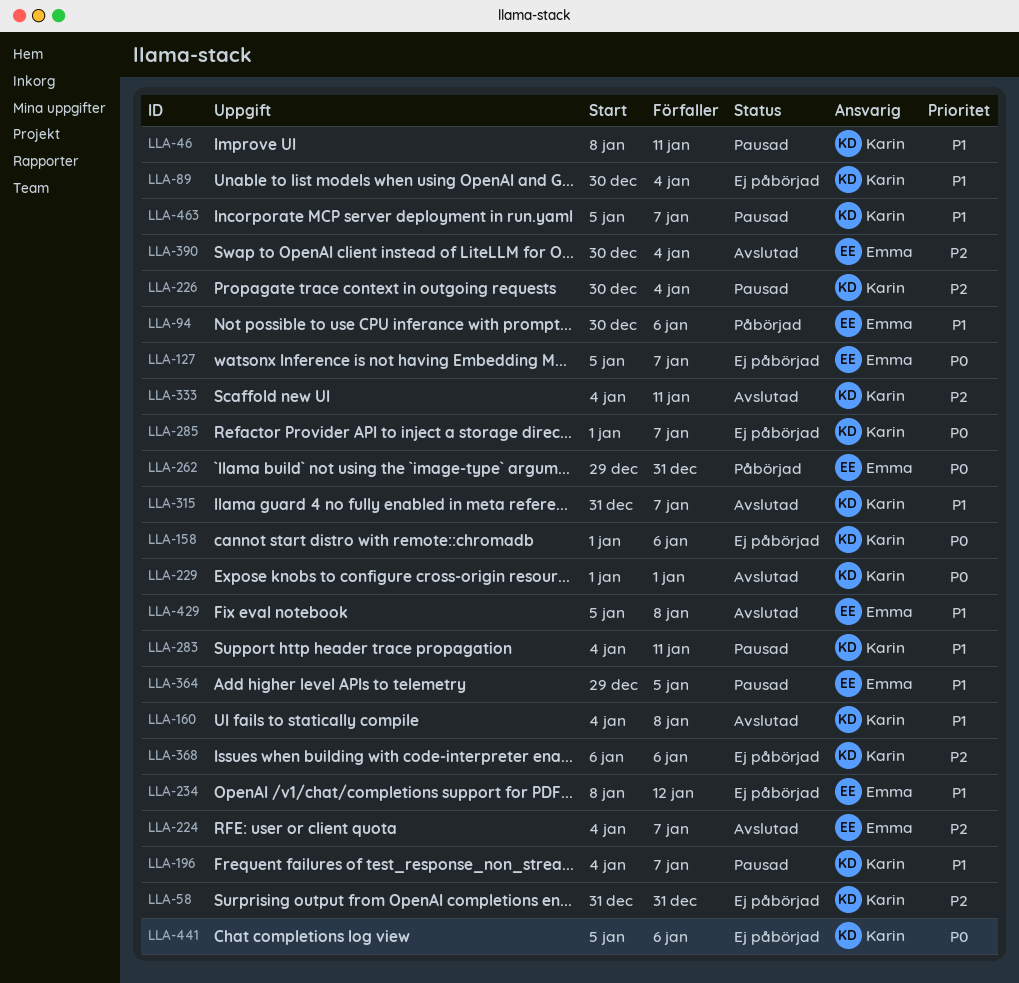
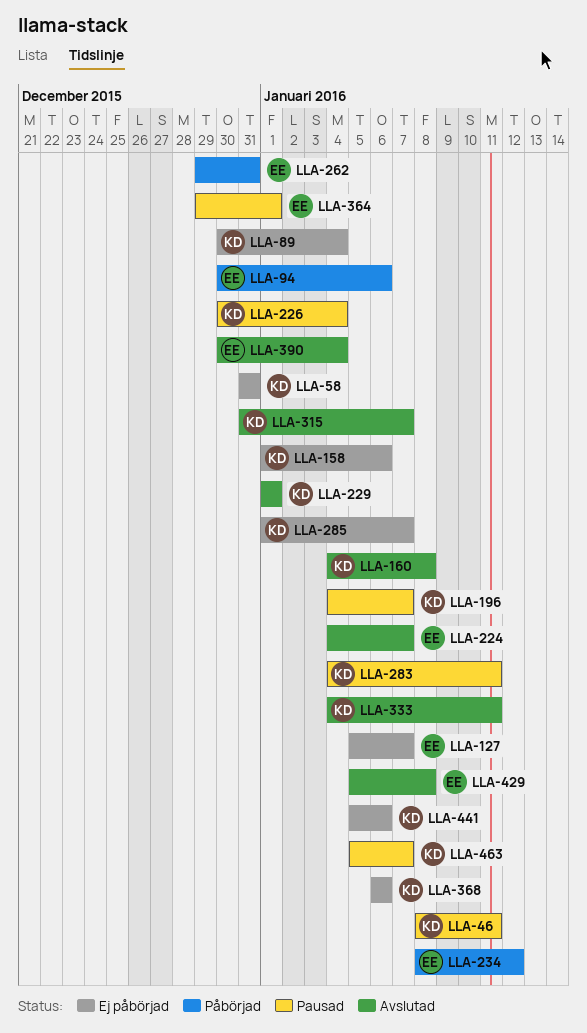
LLA-234, status: Ej påbörjad -> Påbörjad
LLA-364, due: Jan 5 -> Jan 1

